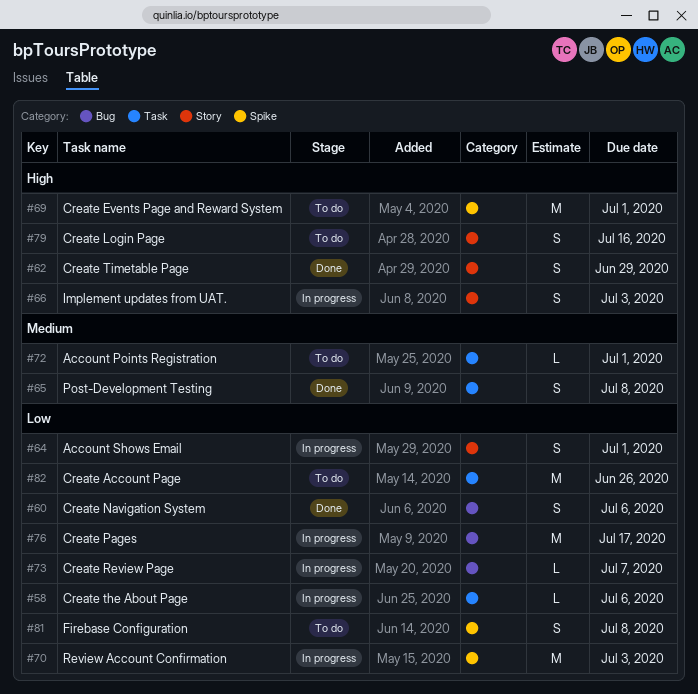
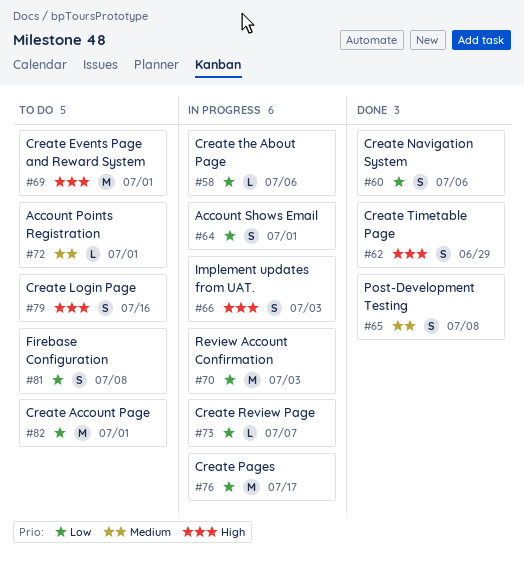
#82, due: Jun 26 -> Jul 1

